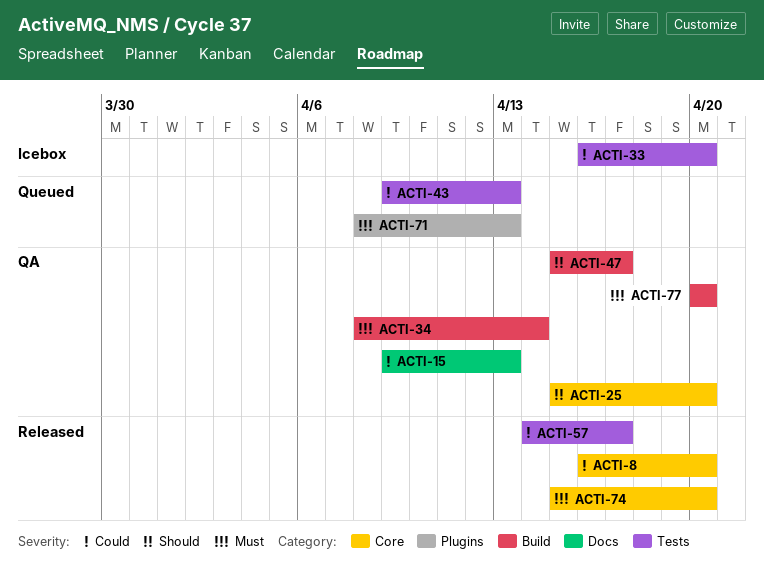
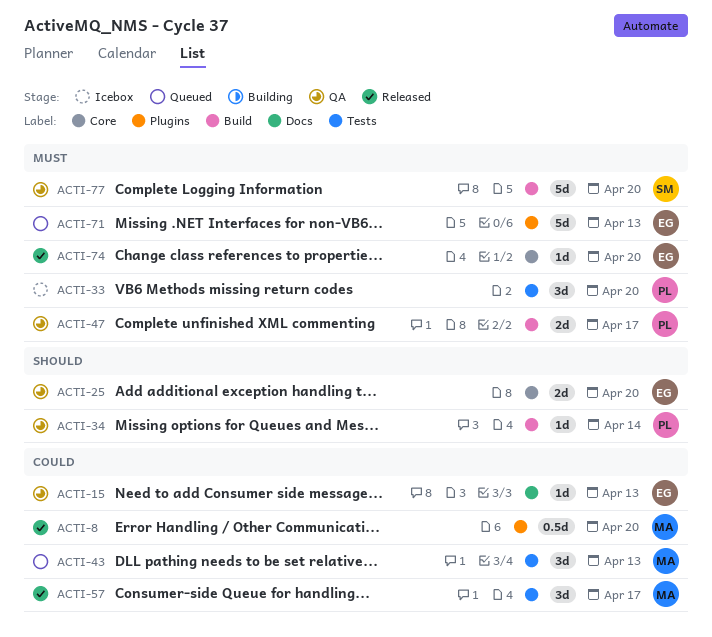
ACTI-8, label: Core -> Plugins
ACTI-33, priority: Could -> Must
ACTI-34, priority: Must -> Should
ACTI-47, priority: Should -> Must

